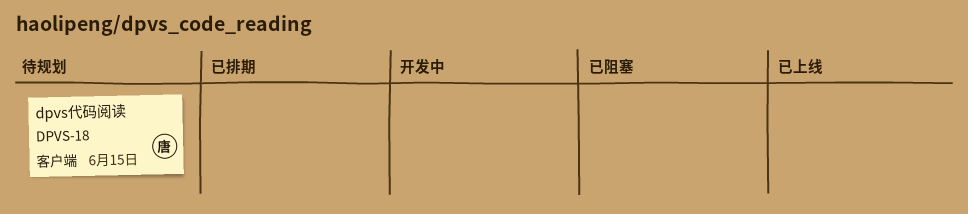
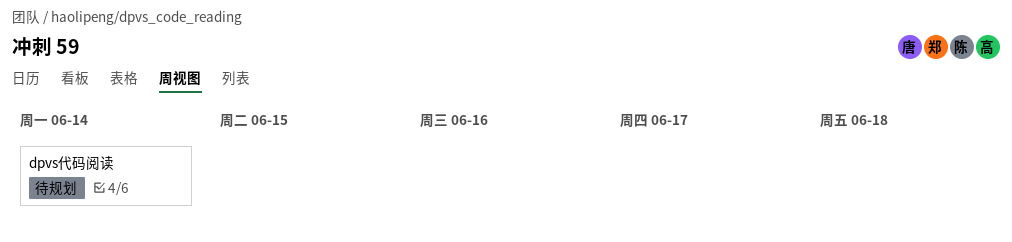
dpvs代码阅读, due: Jun 15 -> Jun 14

